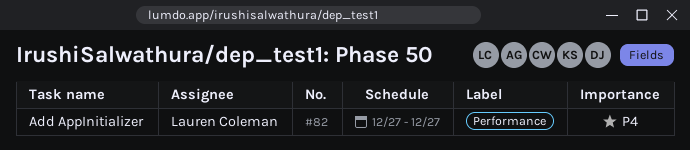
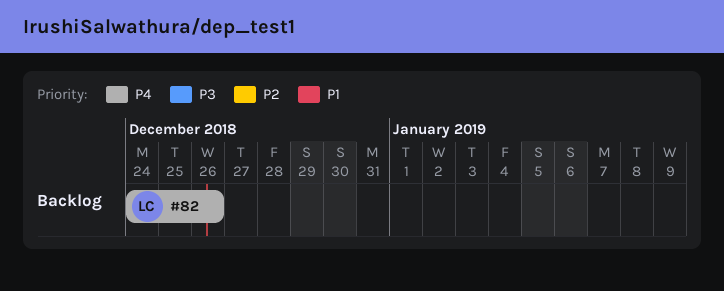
#82, start: Dec 27 -> Dec 24
#82, due: Dec 27 -> Dec 26

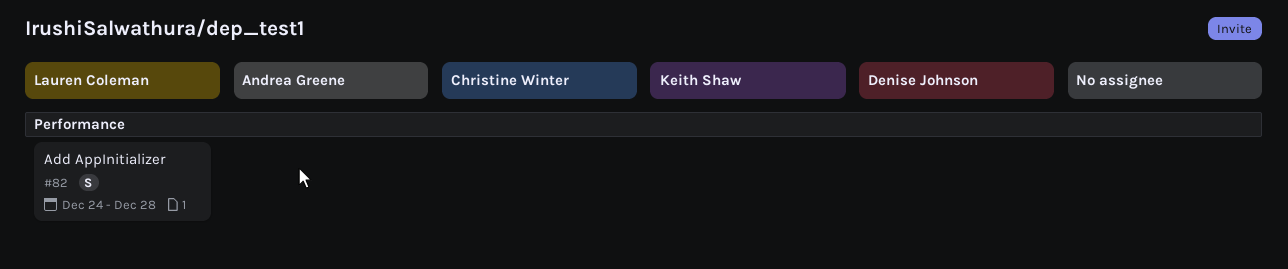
#82, due: Dec 26 -> Dec 28

